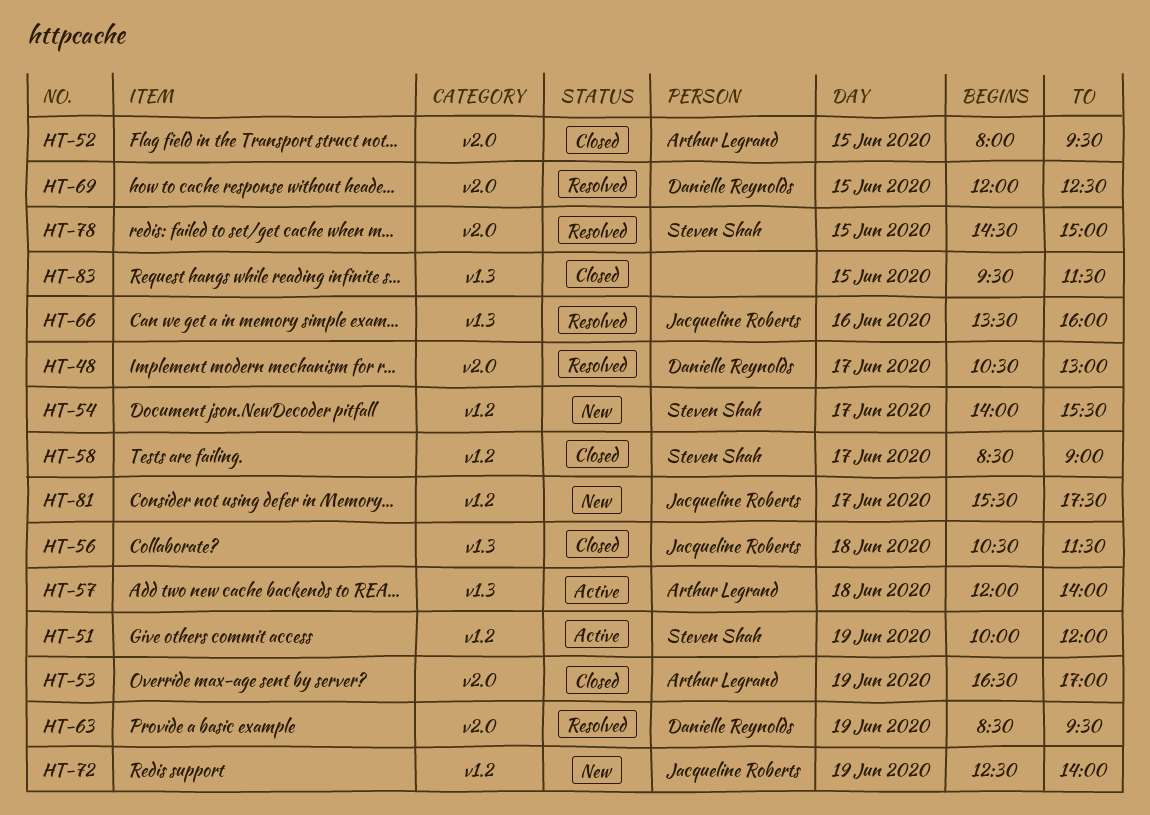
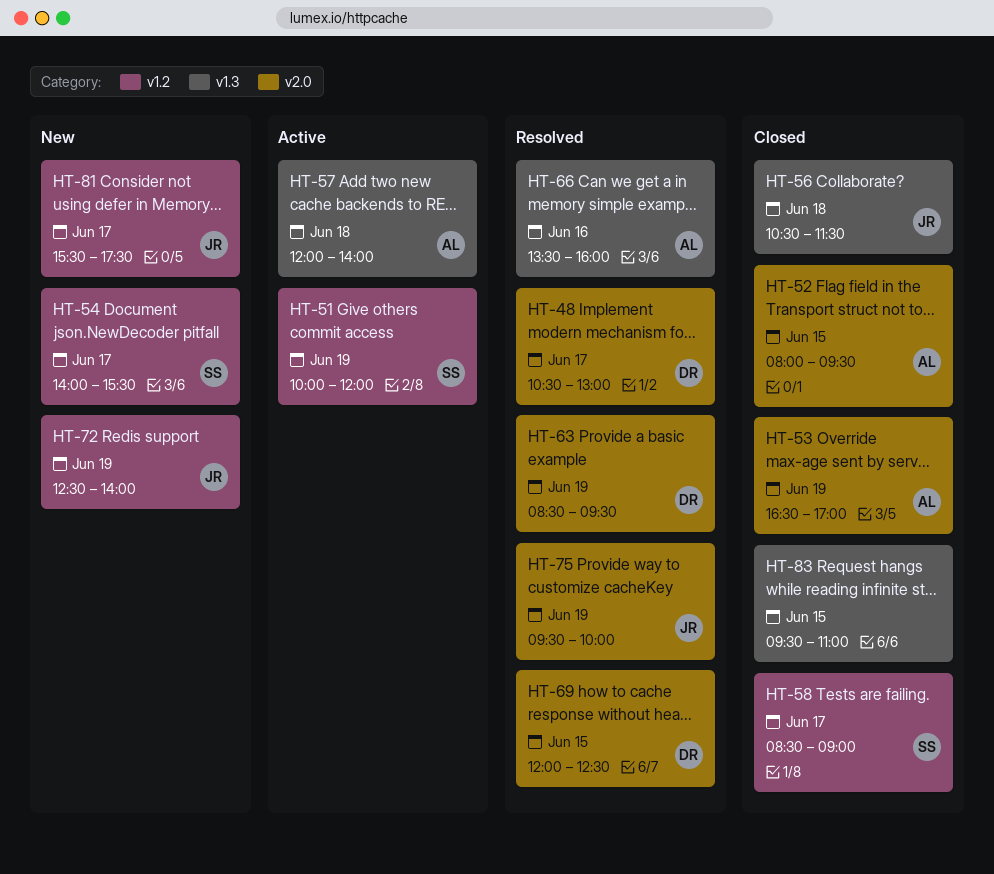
HT-66, owner: Jacqueline Roberts -> Arthur Legrand
HT-75: none -> present
HT-78: present -> none
HT-83, ends: 11:30 -> 11:00

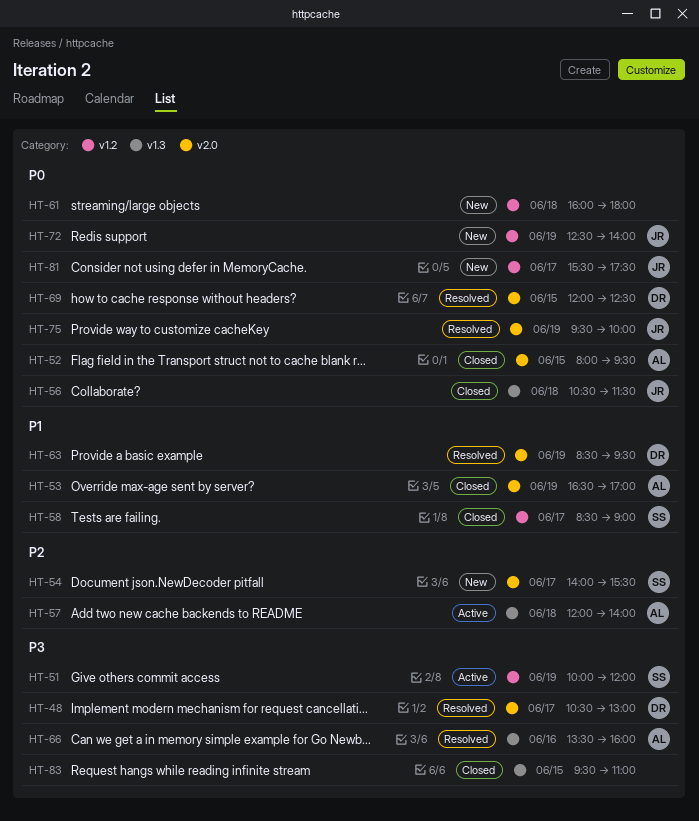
HT-54, label: v1.2 -> v2.0
HT-61: none -> present

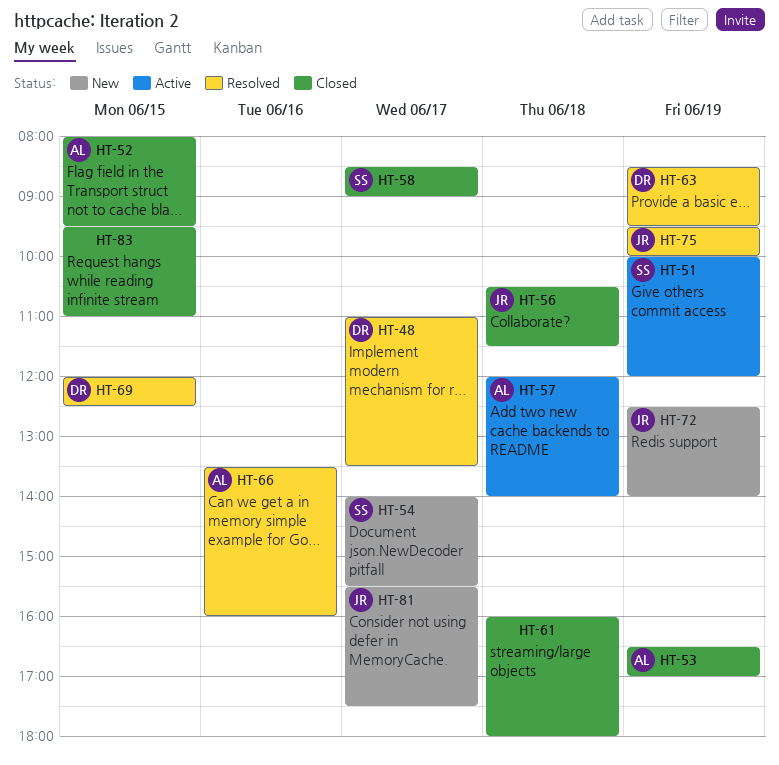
HT-48, begins: 10:30 -> 11:00
HT-48, ends: 13:00 -> 13:30
HT-61, status: New -> Closed

